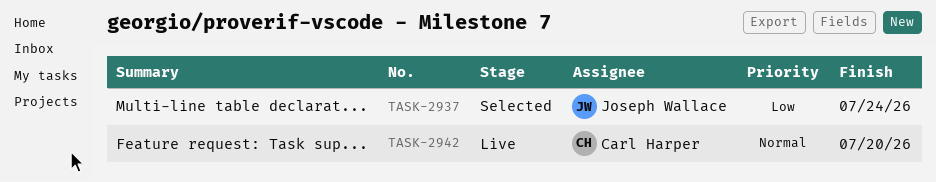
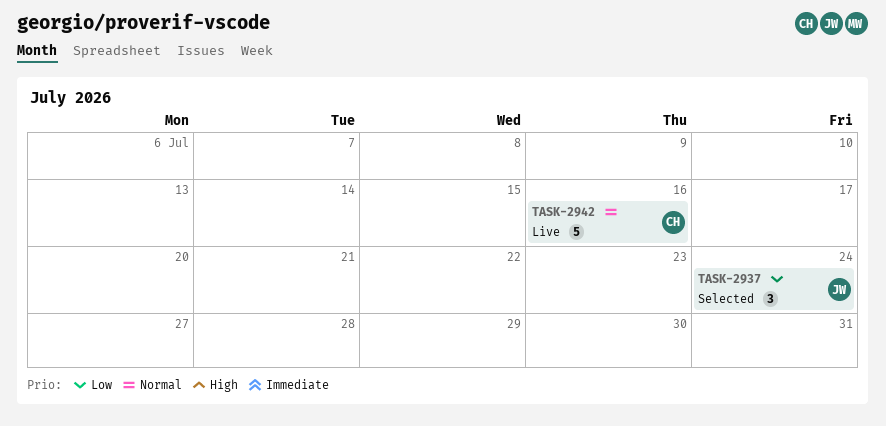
TASK-2942, due: Jul 20 -> Jul 16

